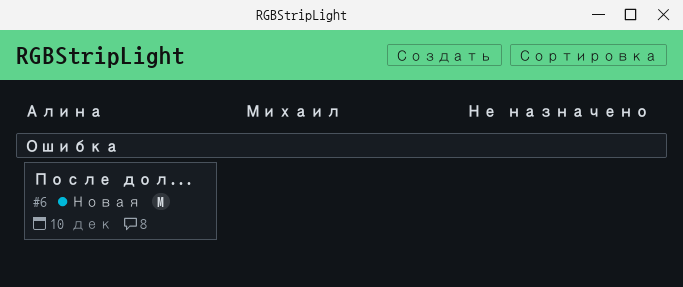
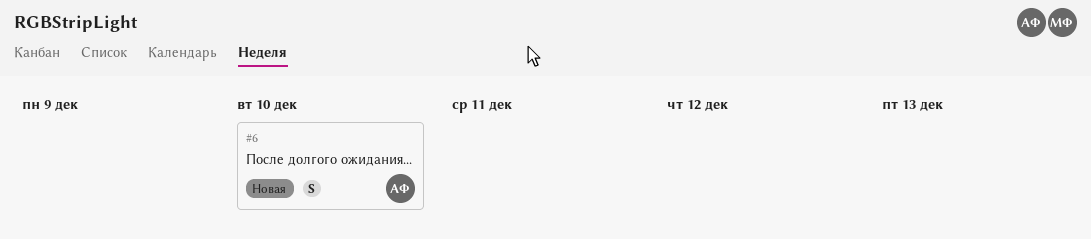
#6, estimate: M -> S

